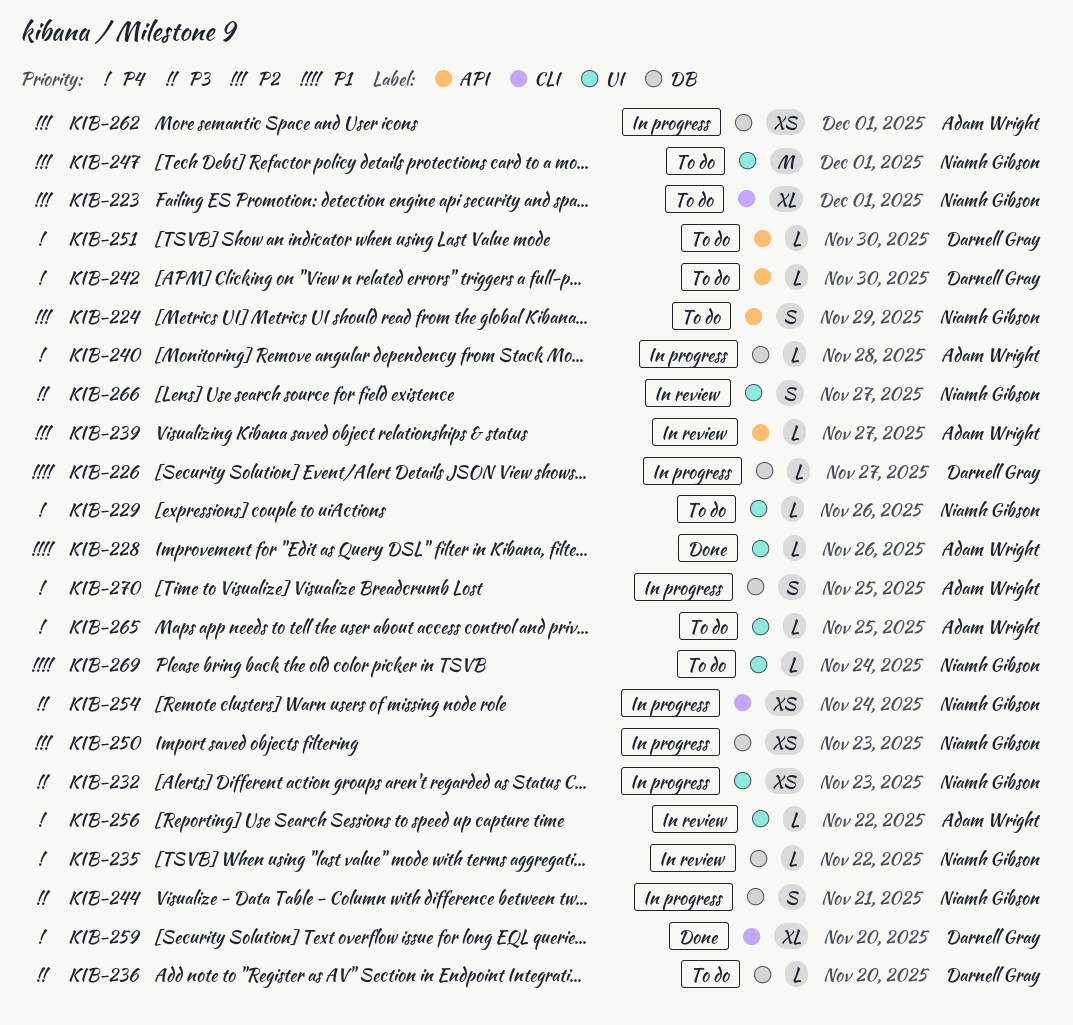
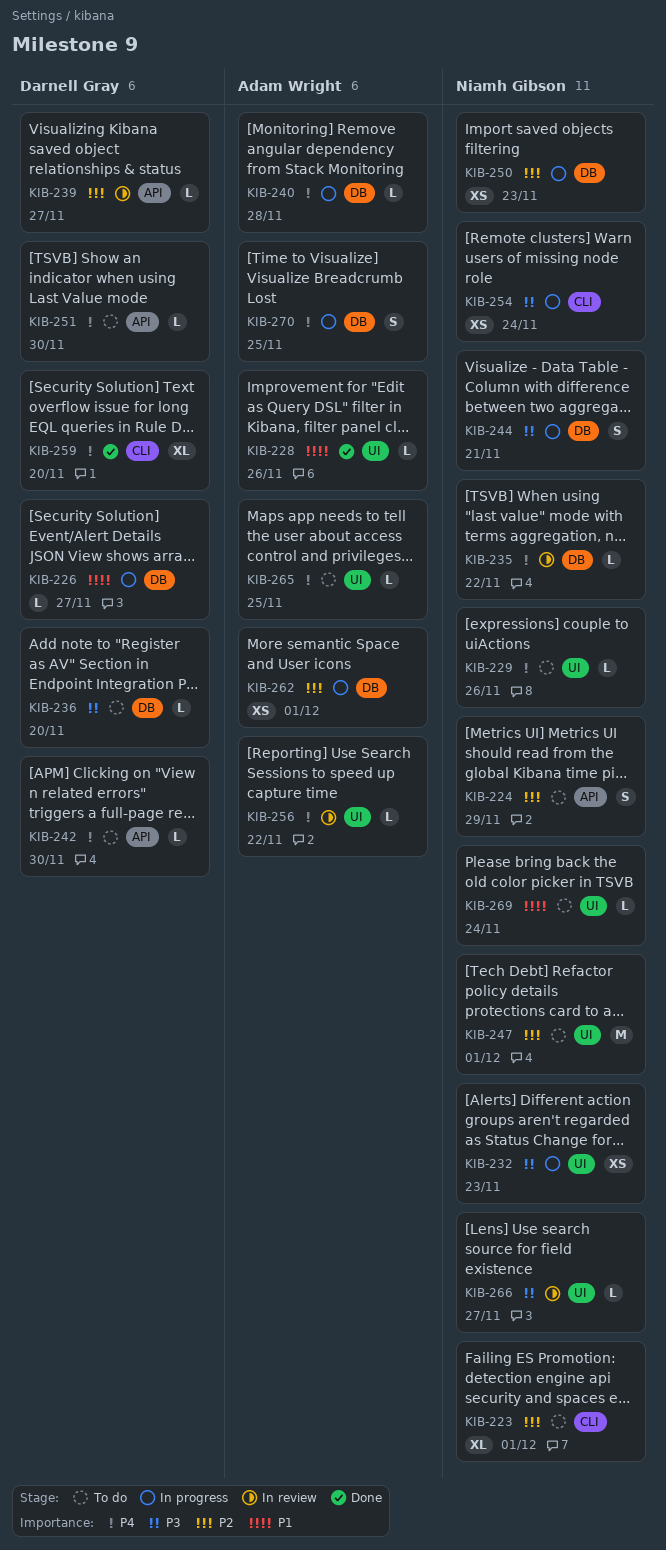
KIB-239, owner: Adam Wright -> Darnell Gray
KIB-266, estimate: S -> L

